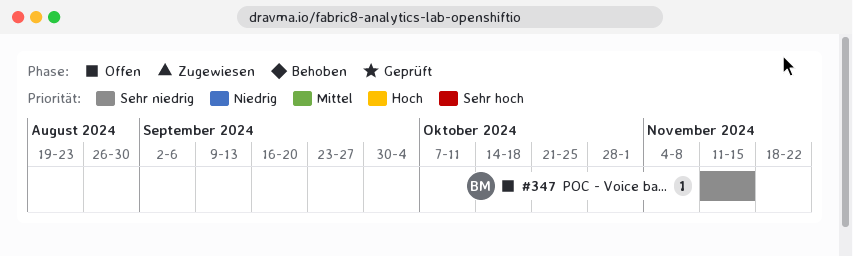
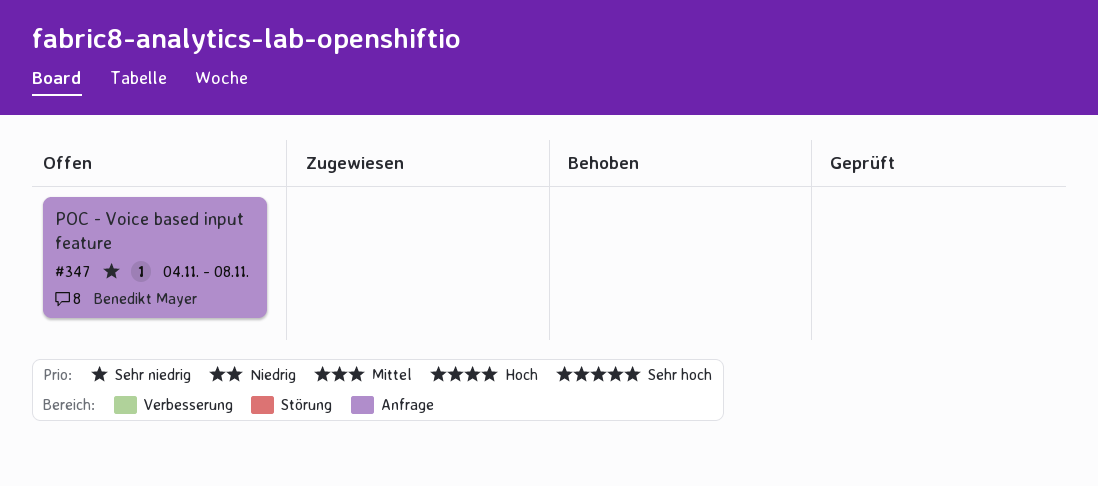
#347, start: Nov 11 -> Nov 4
#347, due: Nov 15 -> Nov 8

